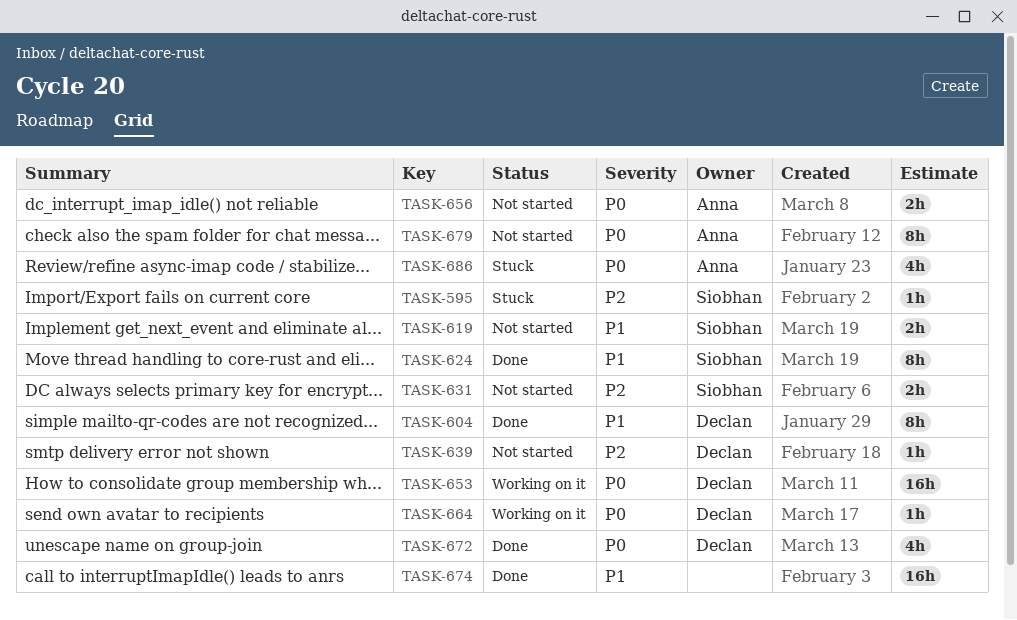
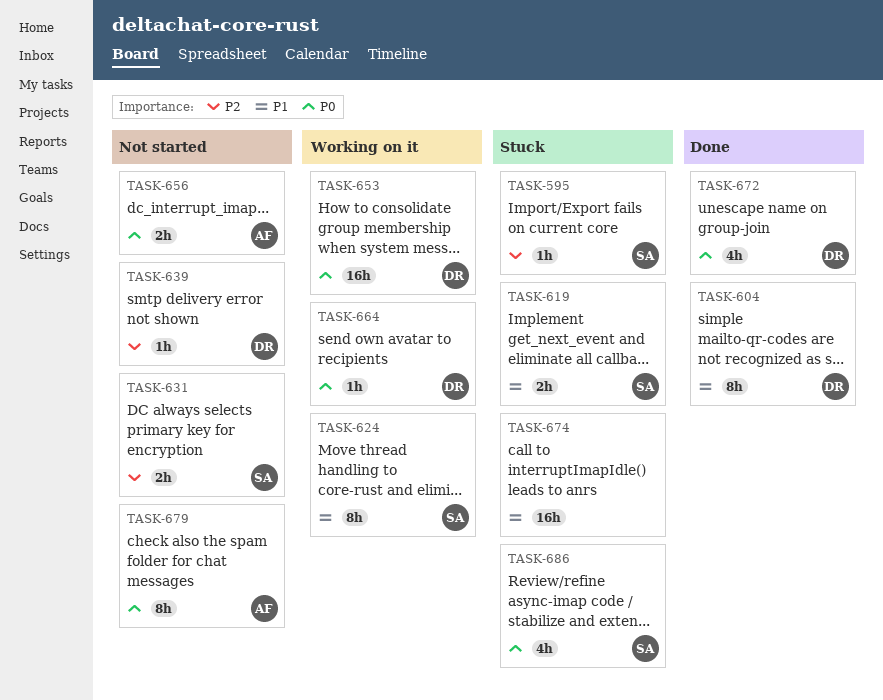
TASK-619, status: Not started -> Stuck
TASK-624, status: Done -> Working on it
TASK-674, status: Done -> Stuck
TASK-686, owner: Anna -> Siobhan

